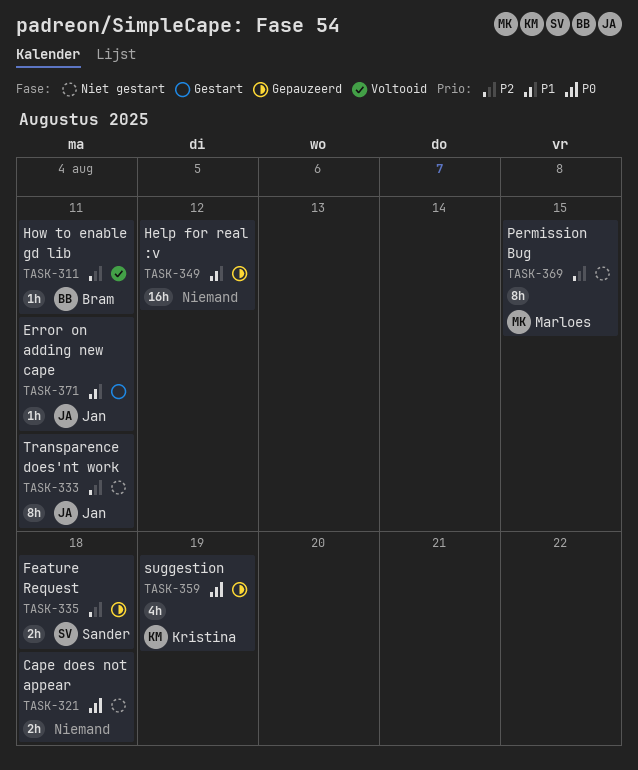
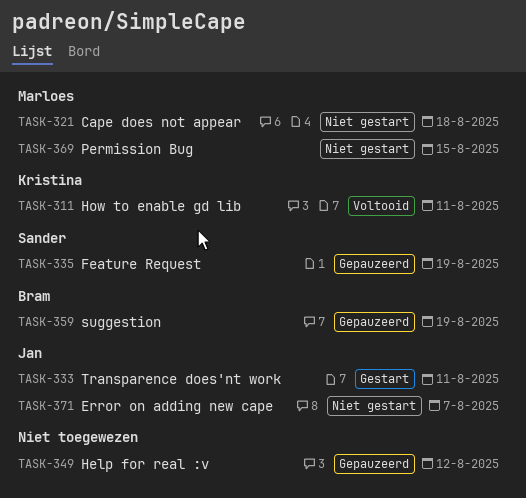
TASK-311, owner: Bram -> Kristina
TASK-321, owner: none -> Marloes
TASK-333, status: Niet gestart -> Gestart
TASK-335, due: Aug 18 -> Aug 19
TASK-359, owner: Kristina -> Bram
TASK-371, status: Gestart -> Niet gestart
TASK-371, due: Aug 11 -> Aug 7

